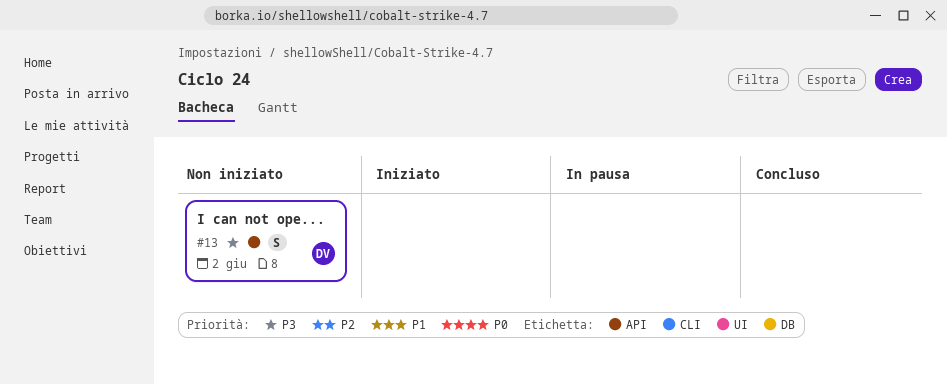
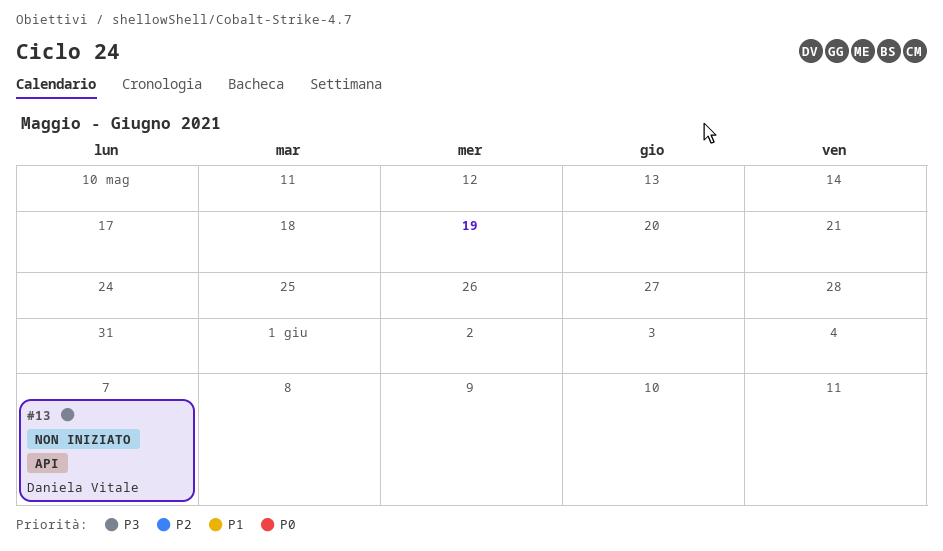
#13, due: Jun 2 -> Jun 7

